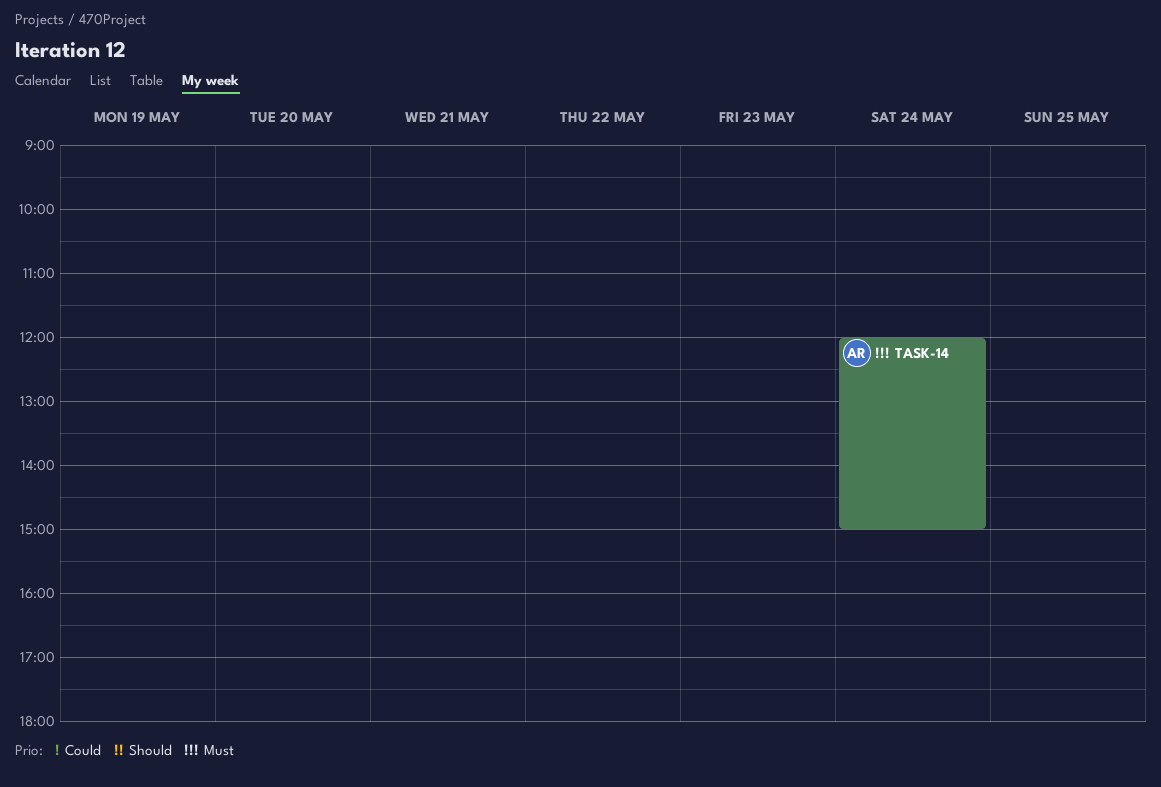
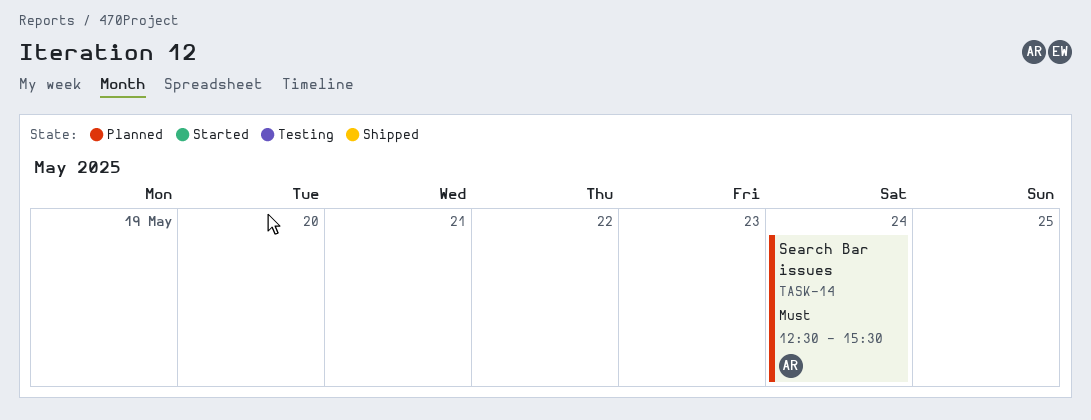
TASK-14, begins: 12:00 -> 12:30
TASK-14, ends: 15:00 -> 15:30

